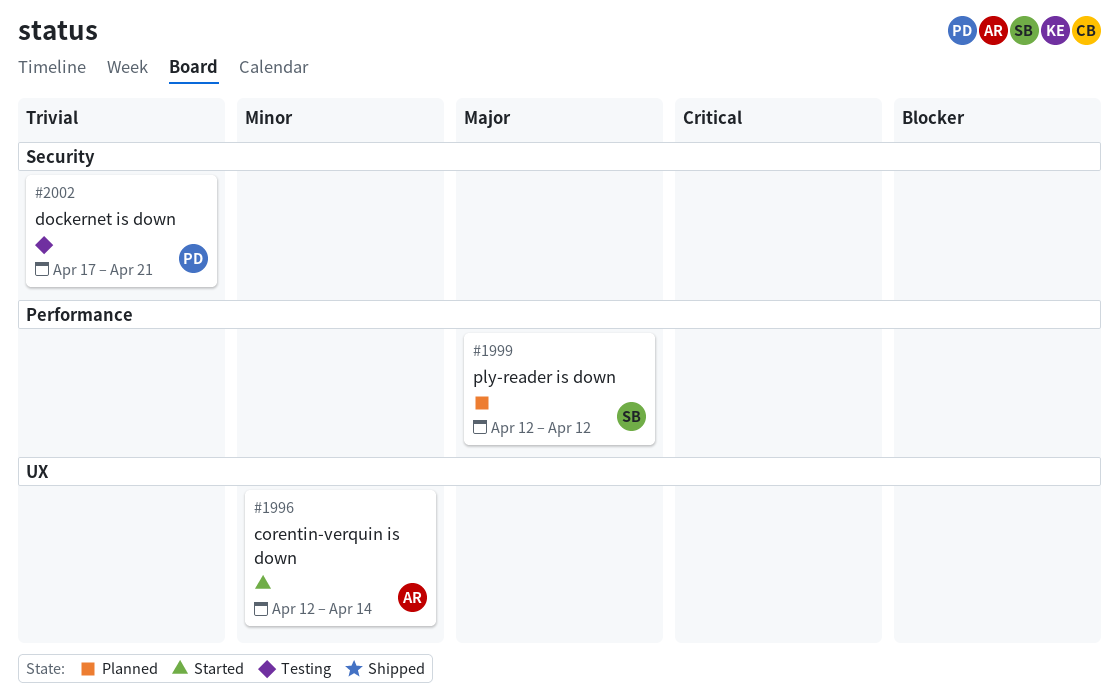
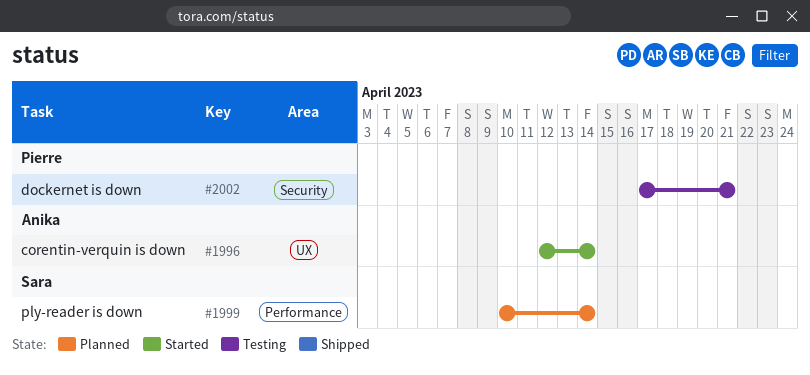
#1999, start: Apr 12 -> Apr 10
#1999, due: Apr 12 -> Apr 14

